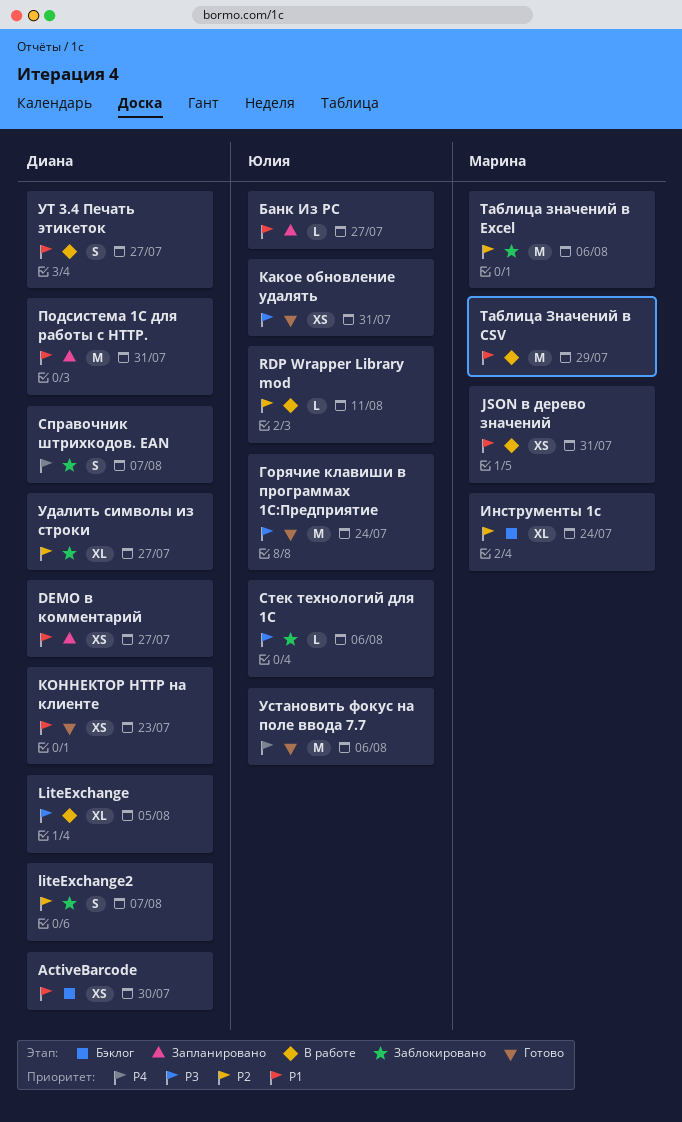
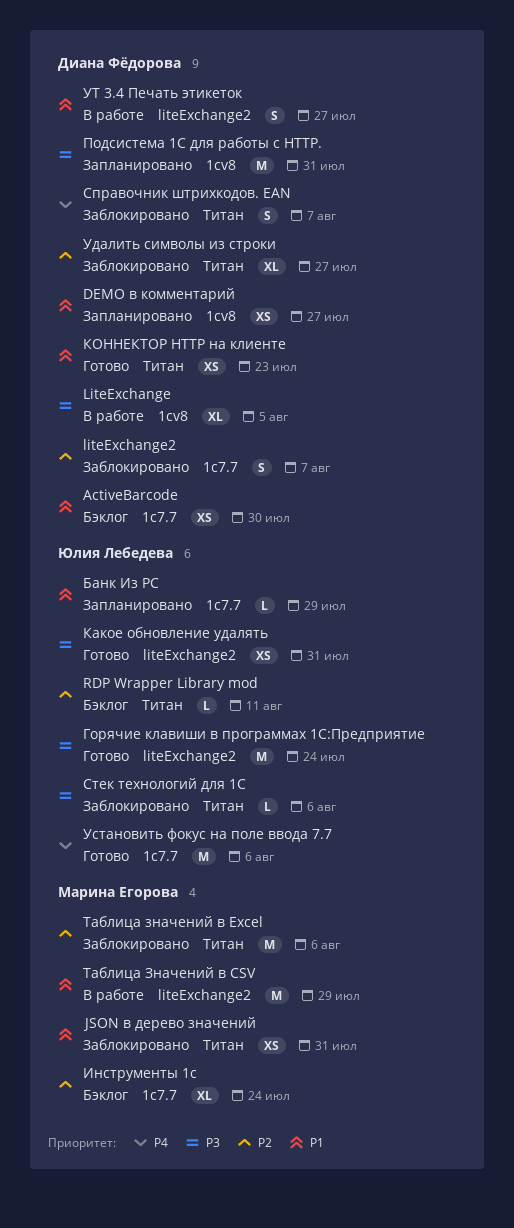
JSON в дерево значений, status: В работе -> Заблокировано
RDP Wrapper Library mod, status: В работе -> Бэклог
Банк Из РС, due: Jul 27 -> Jul 29
Подсистема 1С для работы с HTTP., priority: P1 -> P3

